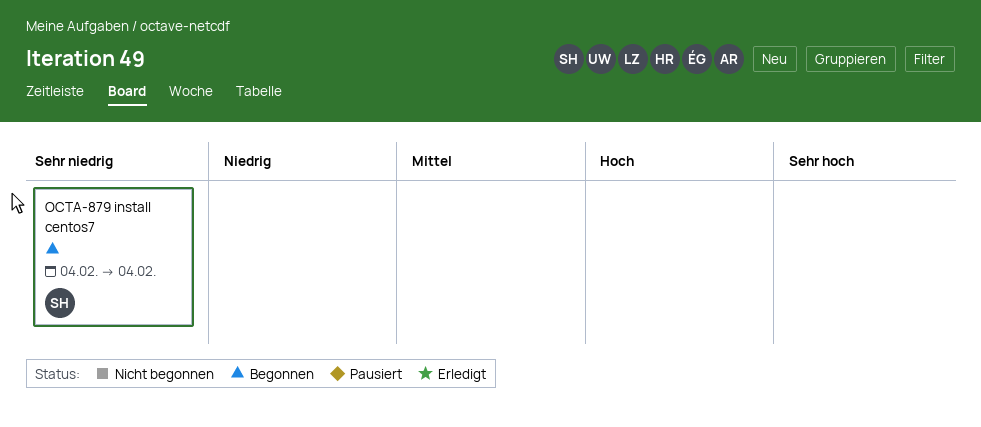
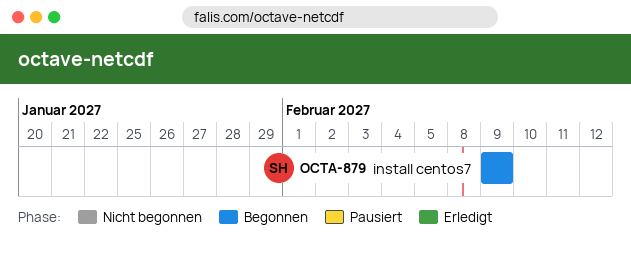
OCTA-879, start: Feb 4 -> Feb 9
OCTA-879, due: Feb 4 -> Feb 9

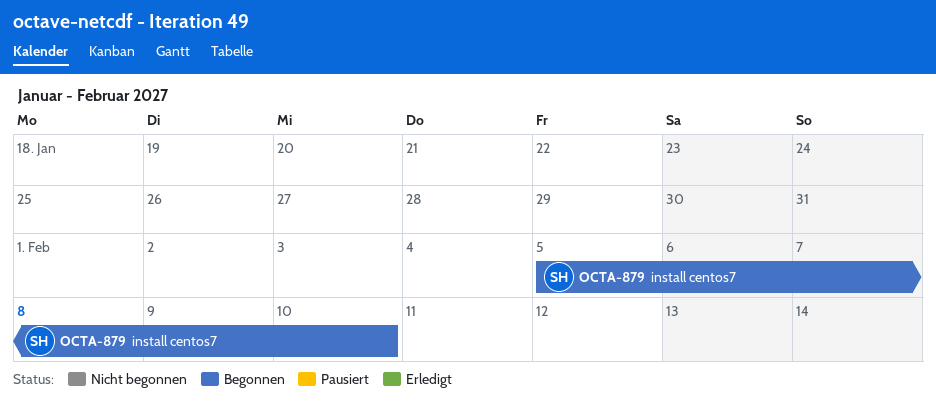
OCTA-879, start: Feb 9 -> Feb 5
OCTA-879, due: Feb 9 -> Feb 10

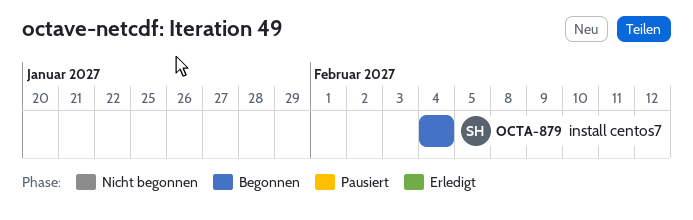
OCTA-879, start: Feb 5 -> Feb 4
OCTA-879, due: Feb 10 -> Feb 4

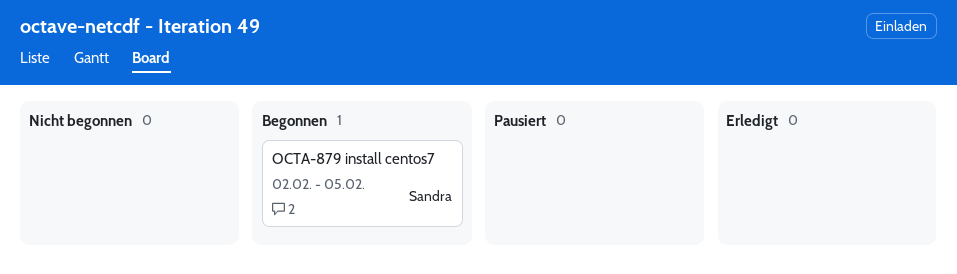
OCTA-879, start: Feb 4 -> Feb 2
OCTA-879, due: Feb 4 -> Feb 5

